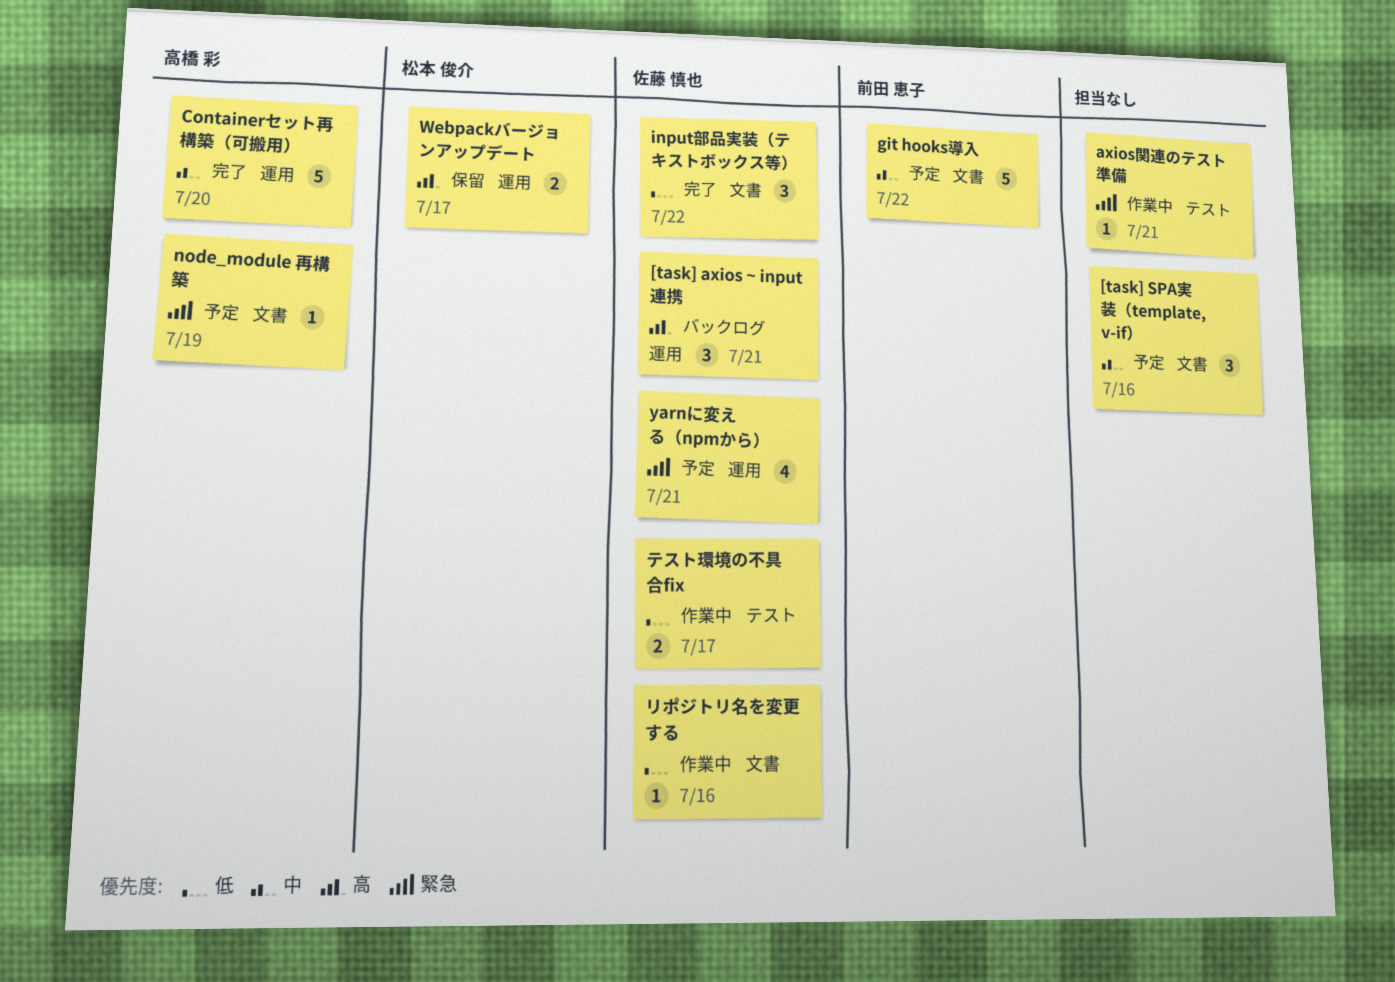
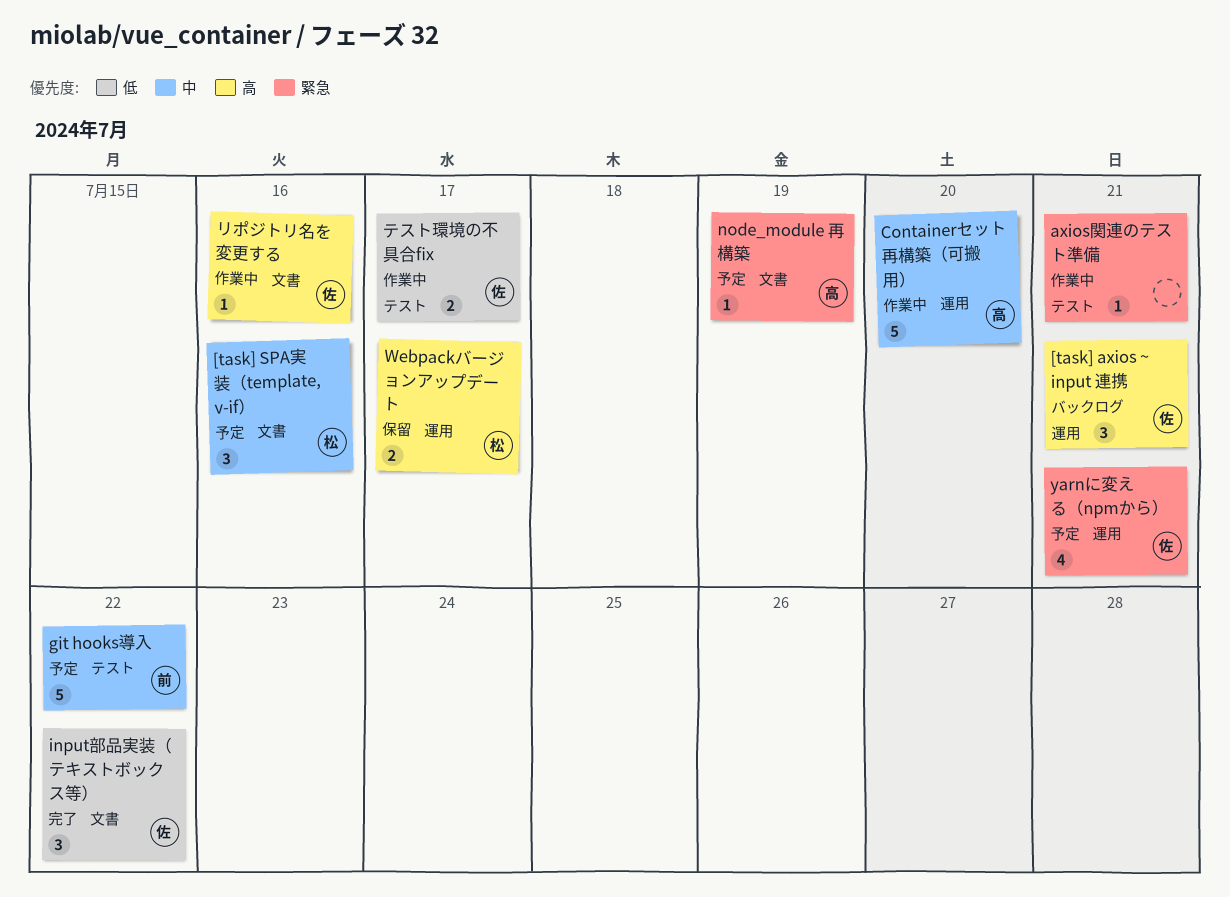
[task] SPA実装（template, v-if）, owner: none -> 松本 俊介
Containerセット再構築（可搬用）, status: 完了 -> 作業中
git hooks導入, label: 文書 -> テスト
リポジトリ名を変更する, priority: 低 -> 高

